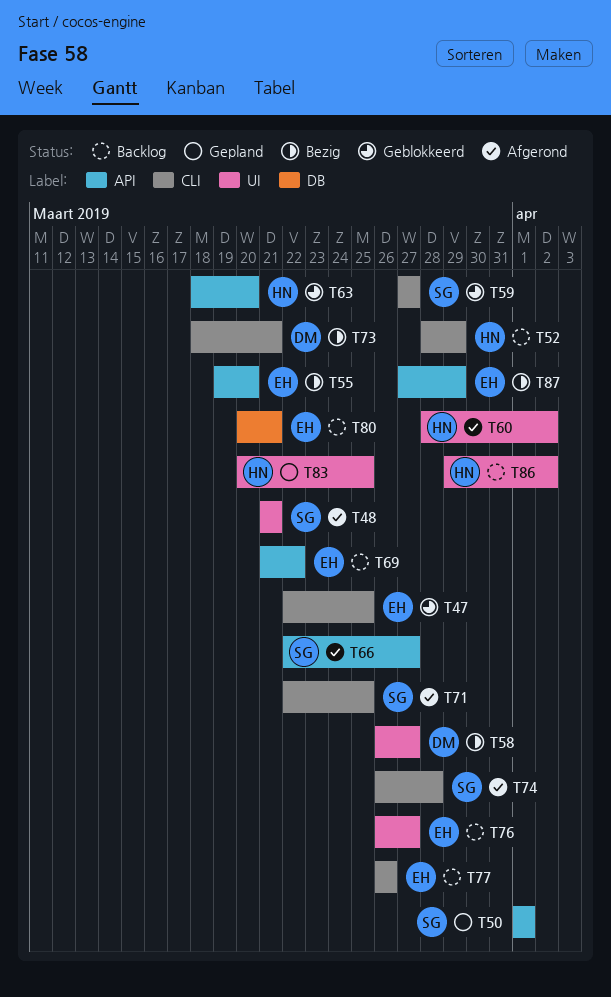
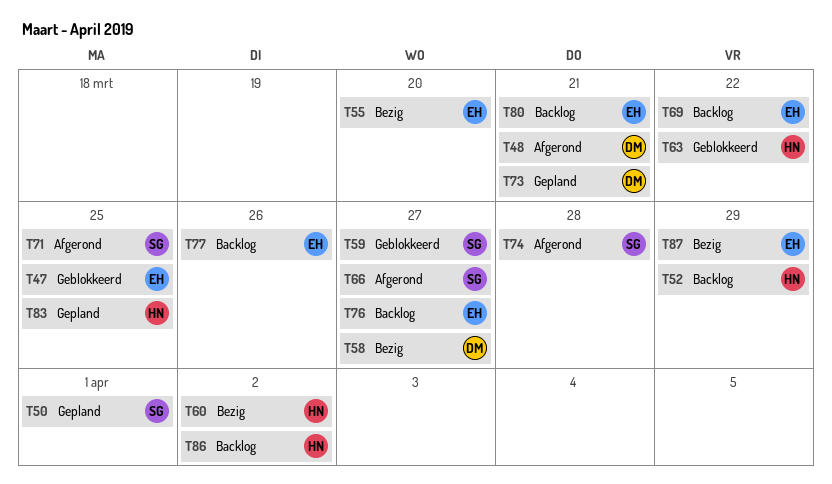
T48, owner: SG -> DM
T60, status: Afgerond -> Bezig
T63, due: Mar 20 -> Mar 22
T73, status: Bezig -> Gepland

